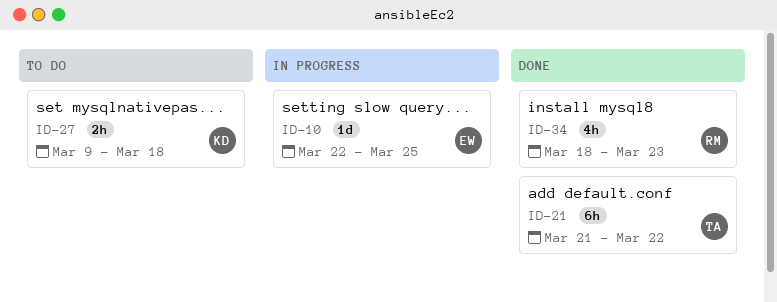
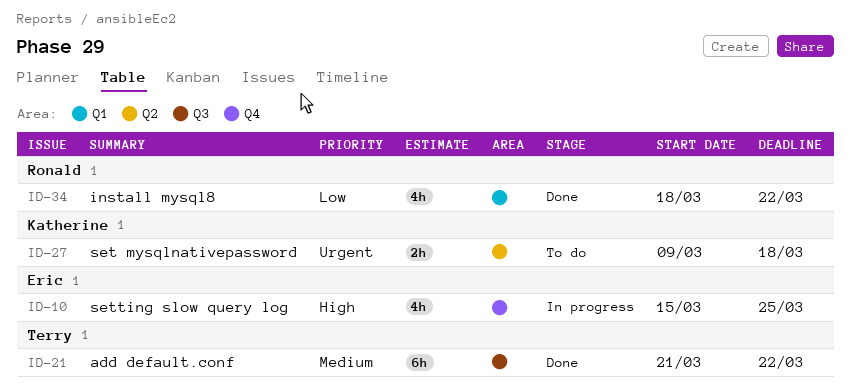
ID-10, estimate: 1d -> 4h
ID-10, start: Mar 22 -> Mar 15
ID-34, due: Mar 23 -> Mar 22

